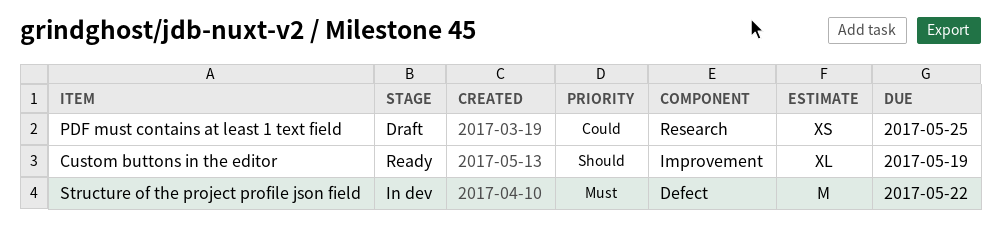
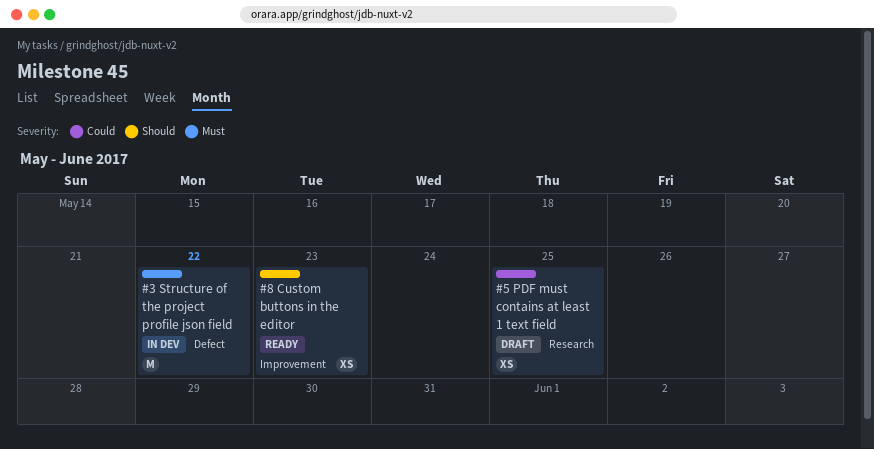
Custom buttons in the editor, estimate: XL -> XS
Custom buttons in the editor, due: May 19 -> May 23

